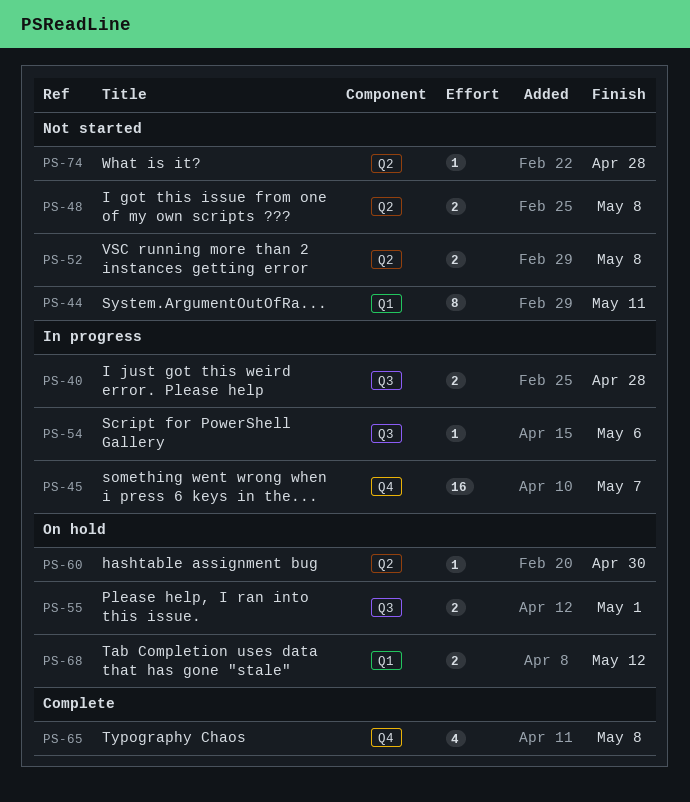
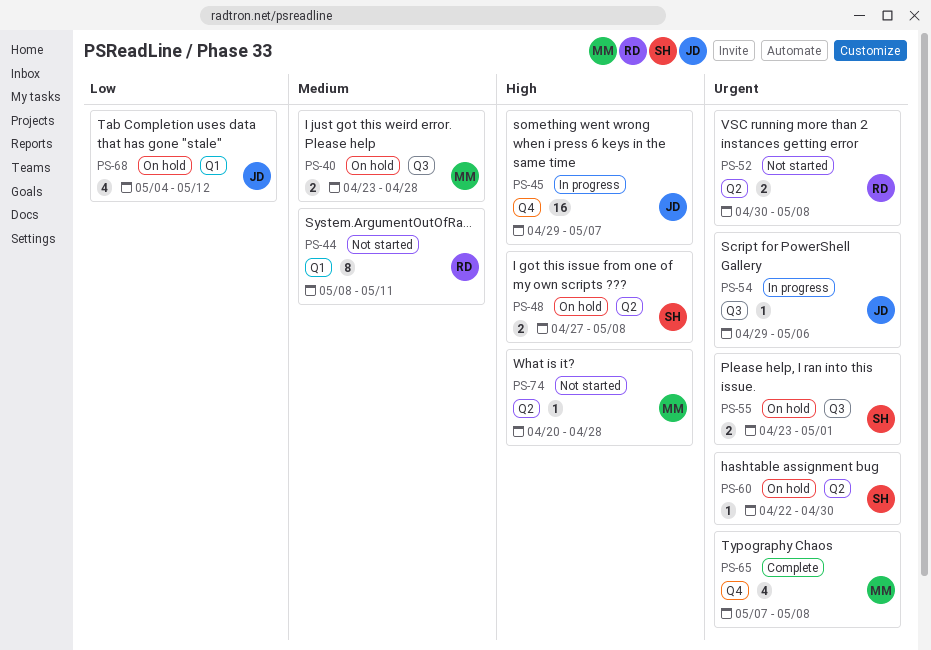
PS-40, status: In progress -> On hold
PS-48, status: Not started -> On hold
PS-68, estimate: 2 -> 4

